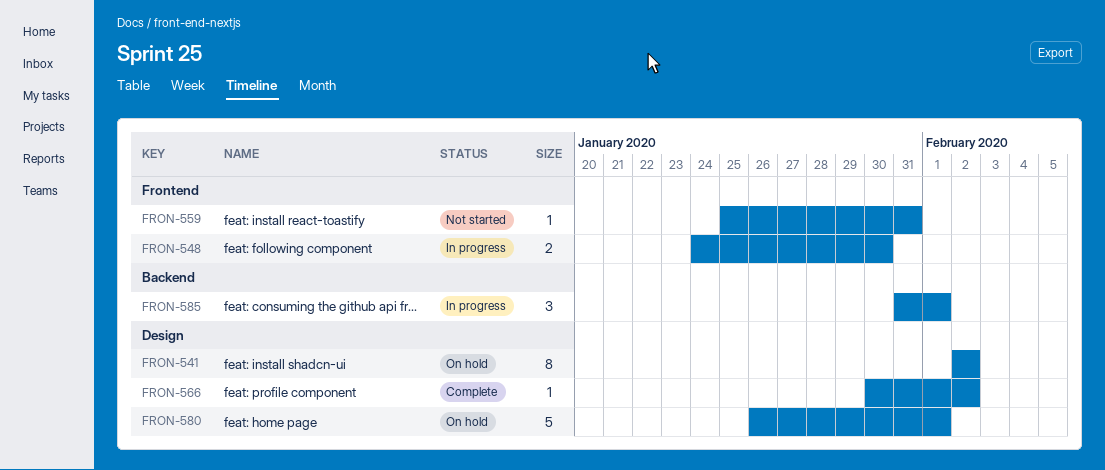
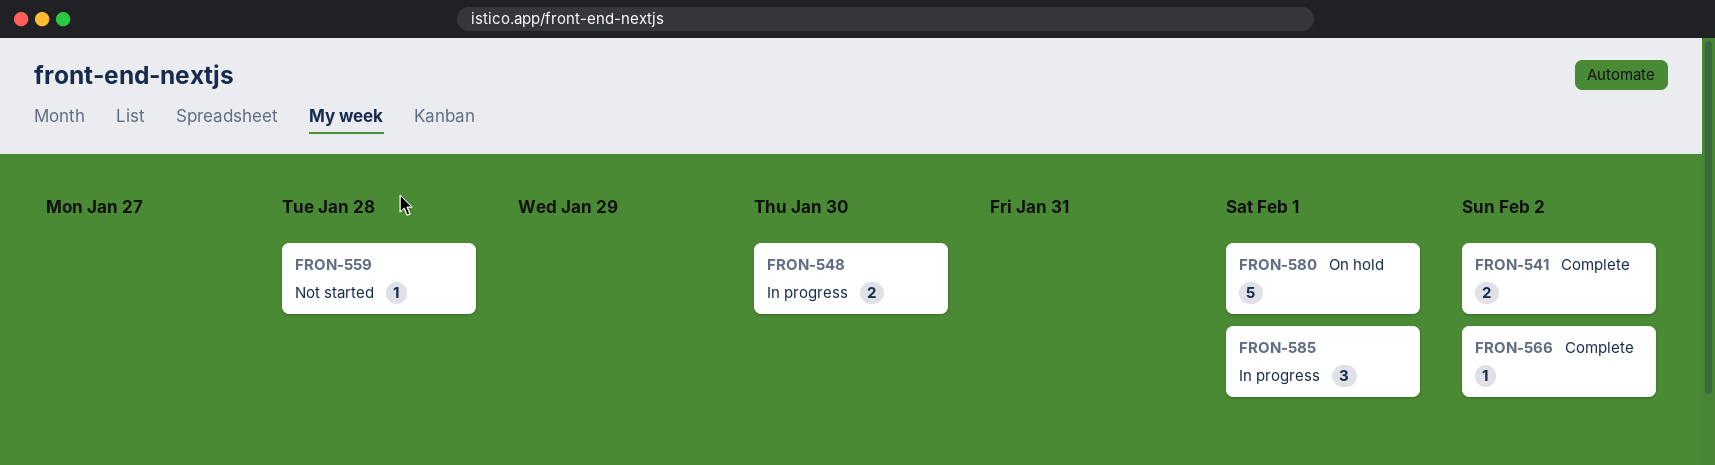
FRON-541, status: On hold -> Complete
FRON-541, estimate: 8 -> 2
FRON-559, due: Jan 31 -> Jan 28

